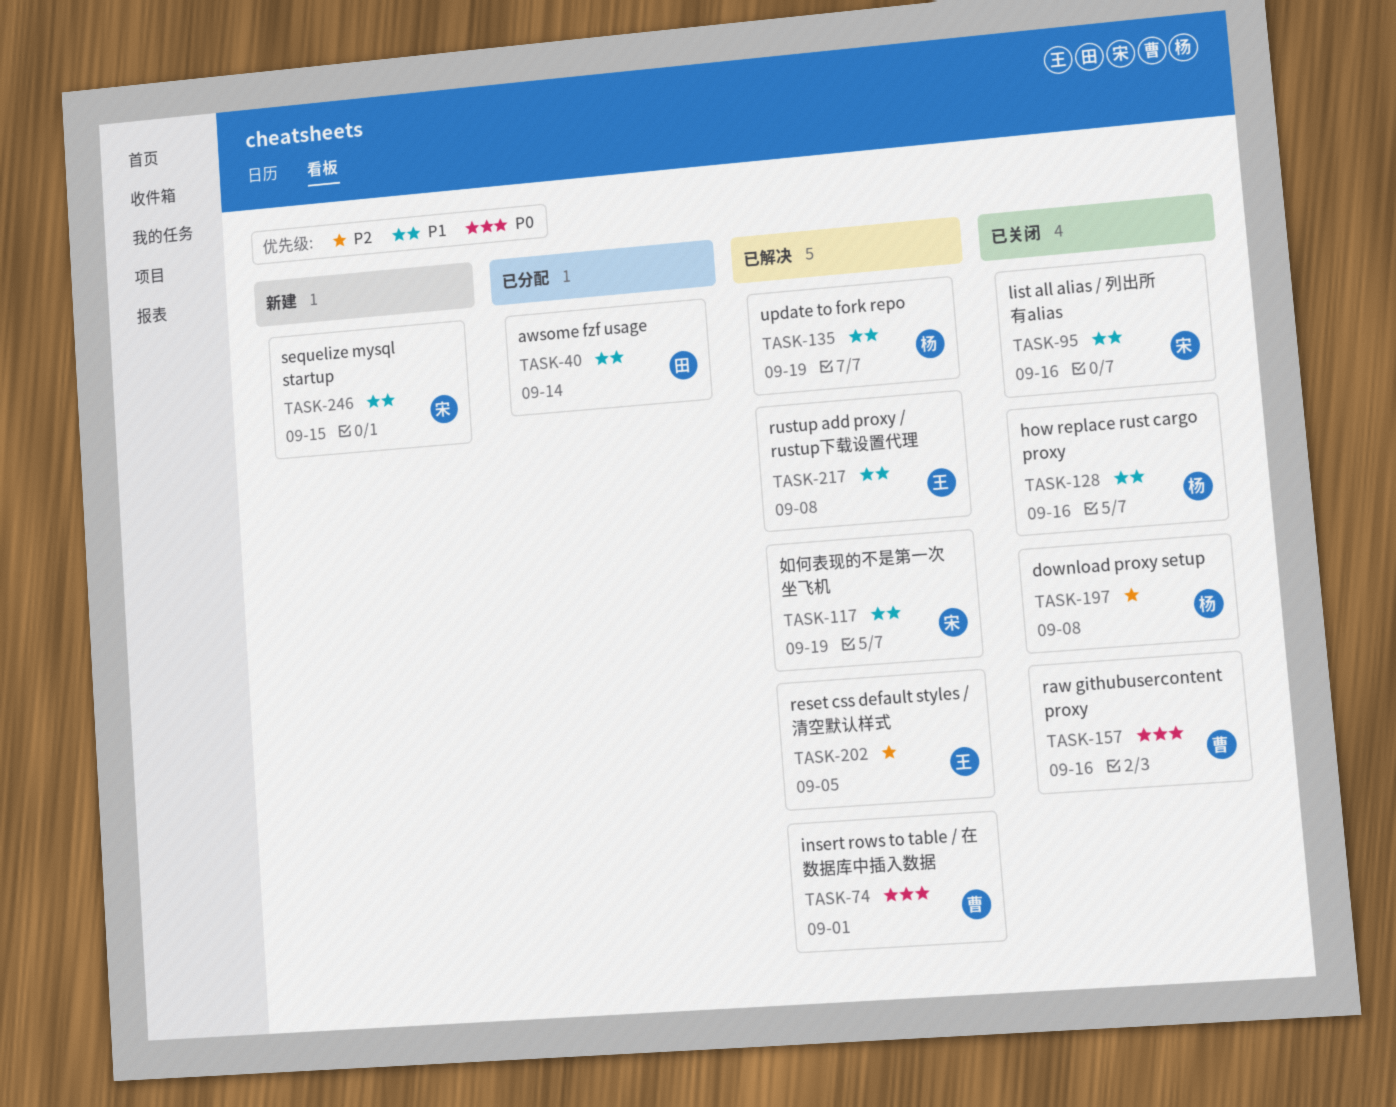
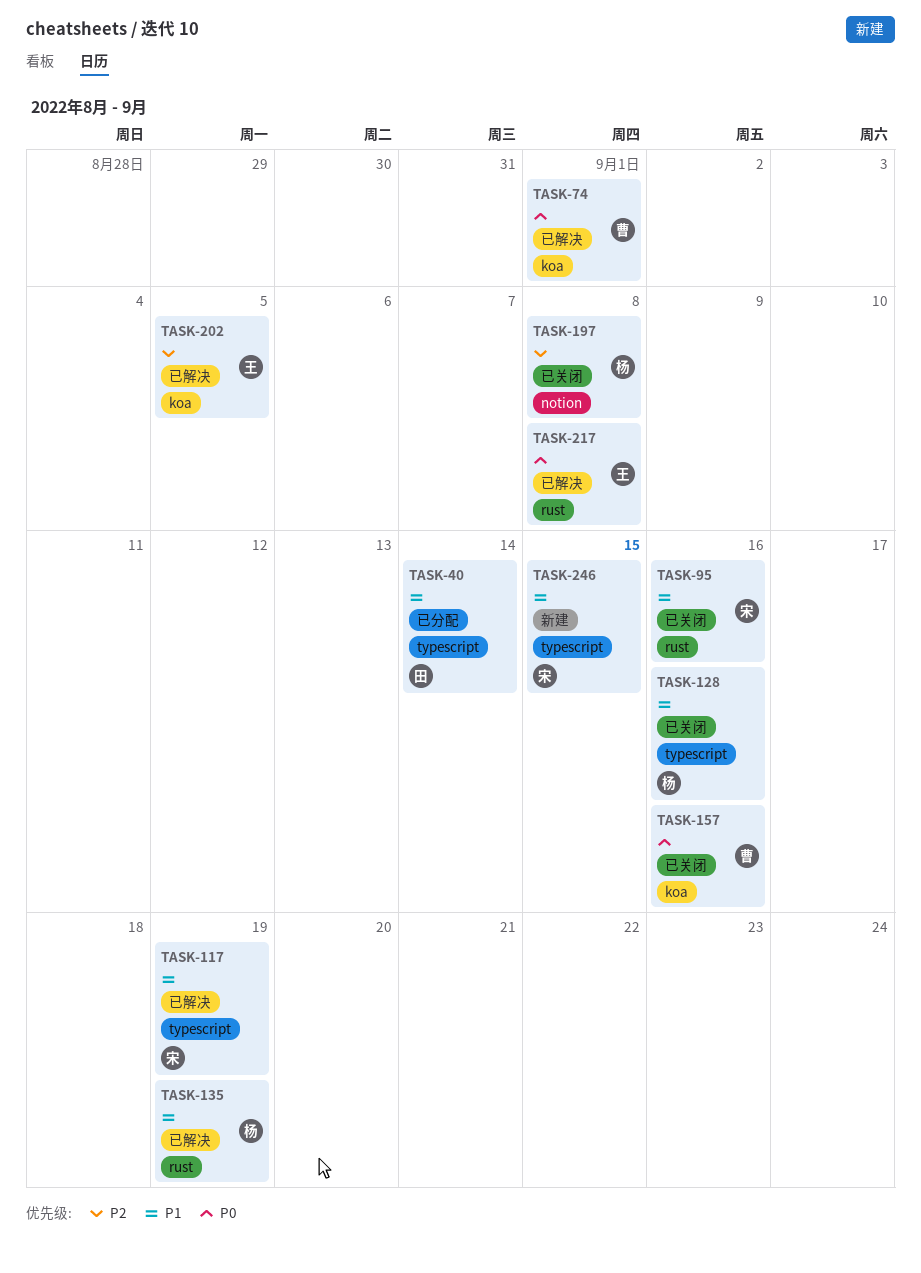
TASK-217, priority: P1 -> P0

